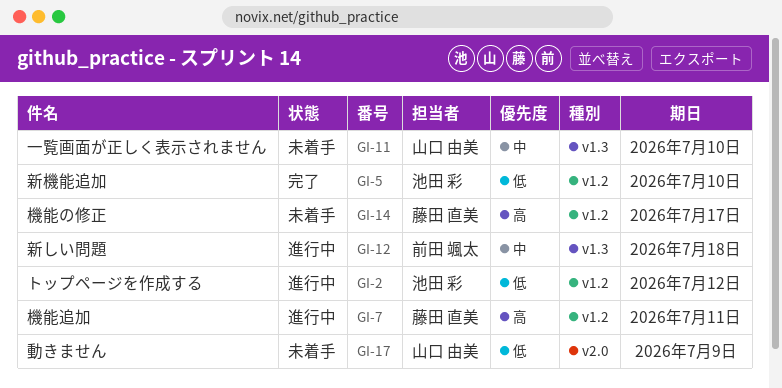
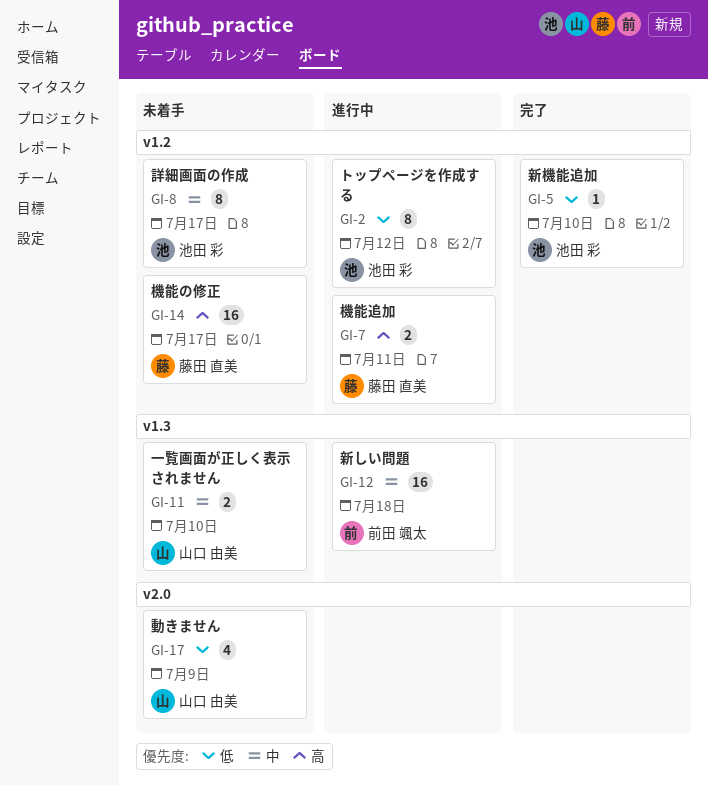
GI-8: none -> present

